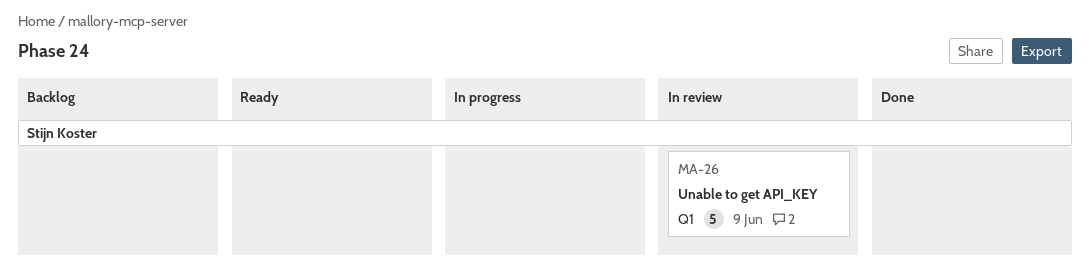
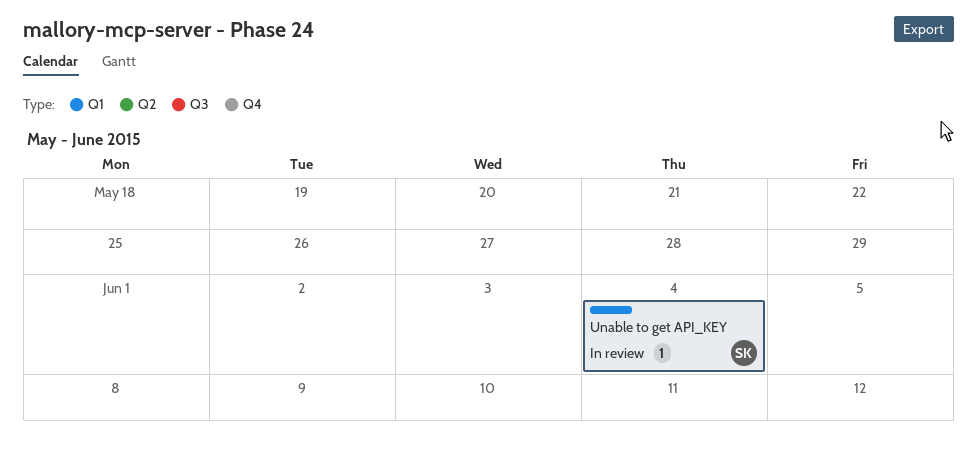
Unable to get API_KEY, estimate: 5 -> 1
Unable to get API_KEY, due: Jun 9 -> Jun 4

